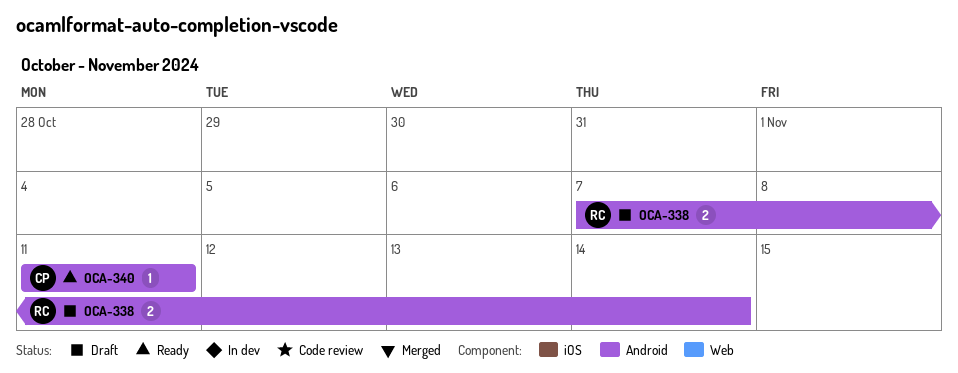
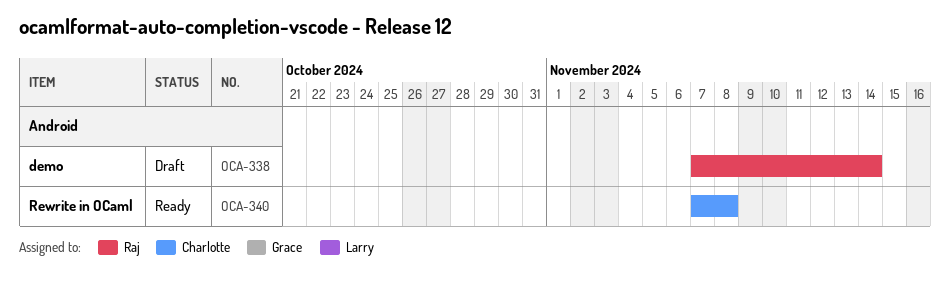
OCA-340, start: Nov 11 -> Nov 7
OCA-340, due: Nov 11 -> Nov 8

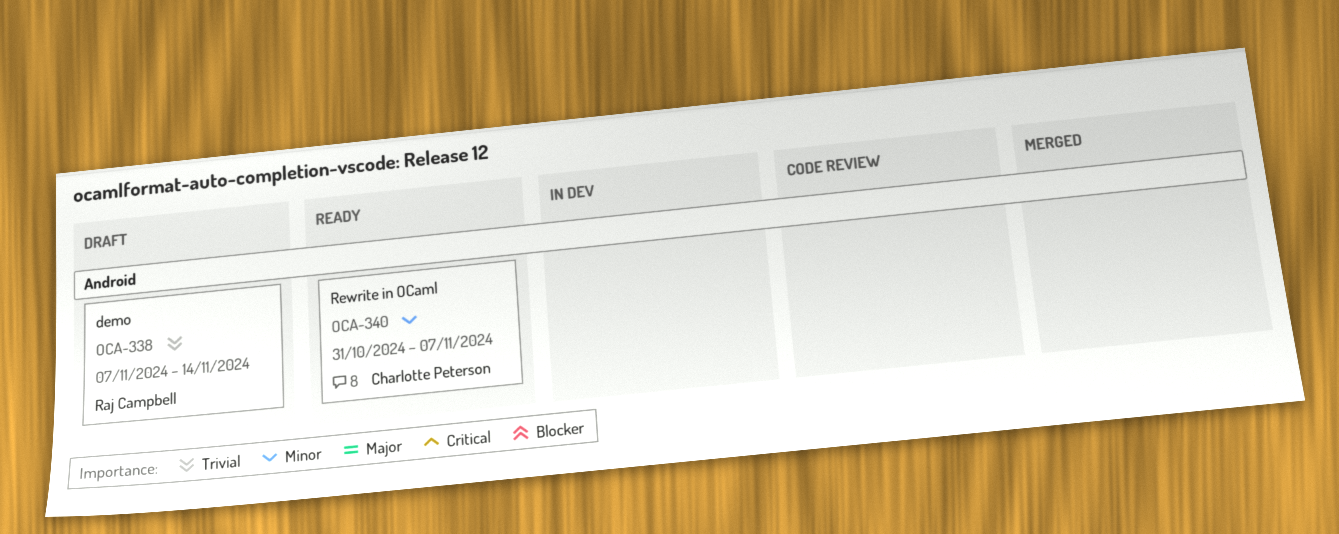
OCA-340, start: Nov 7 -> Oct 31
OCA-340, due: Nov 8 -> Nov 7

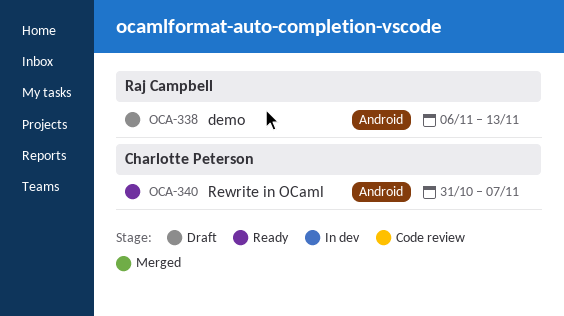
OCA-338, start: Nov 7 -> Nov 6
OCA-338, due: Nov 14 -> Nov 13

